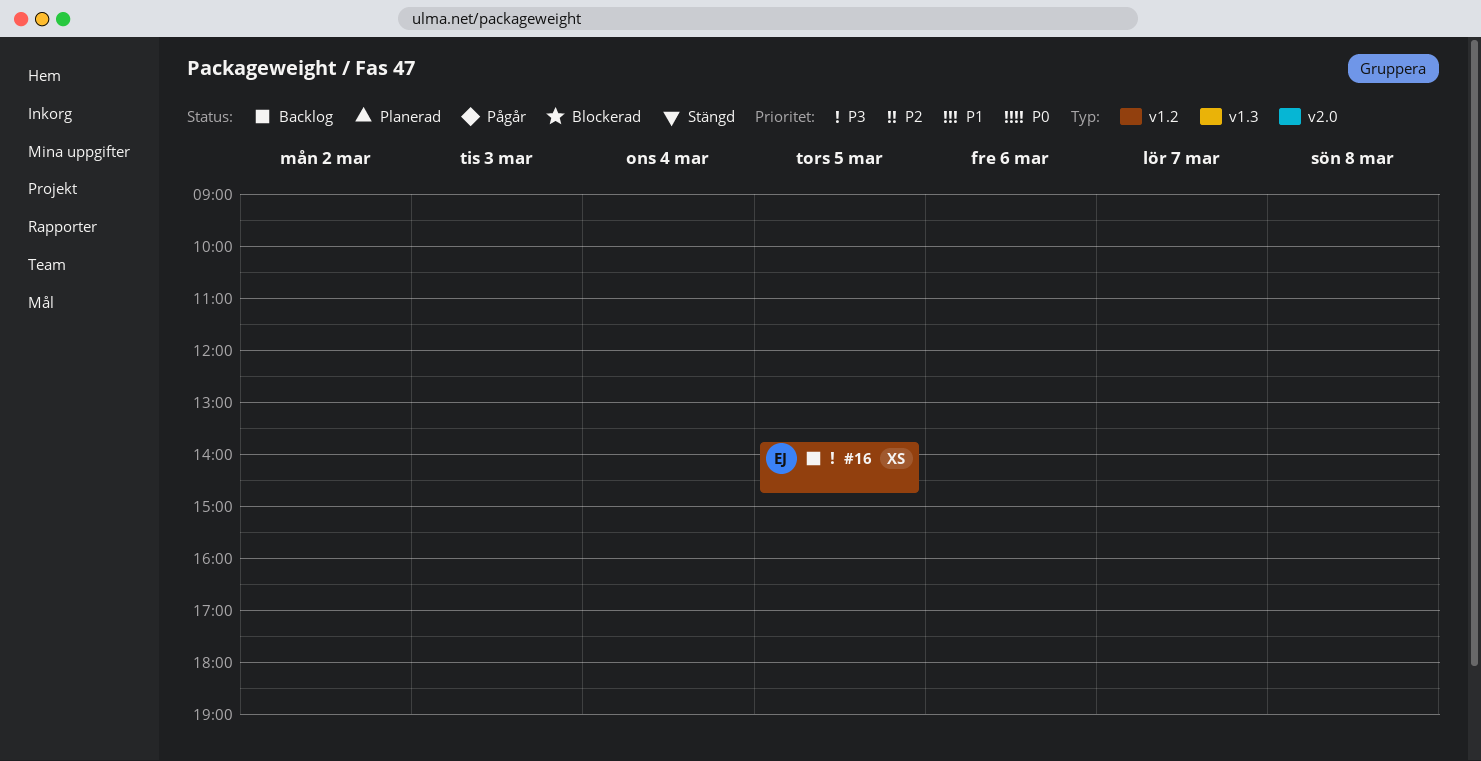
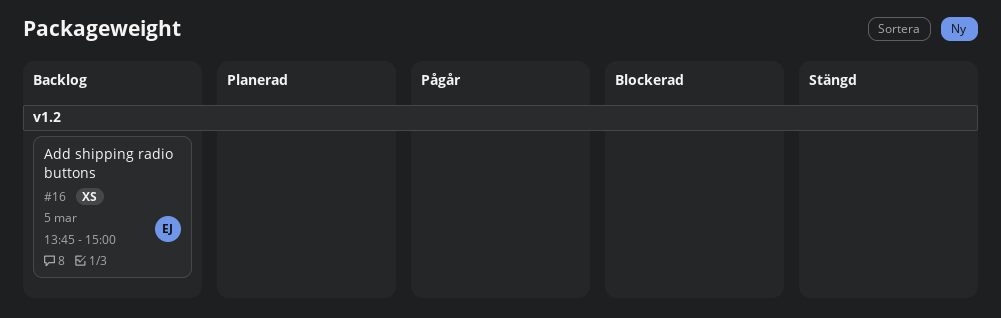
#16, ends: 14:45 -> 15:00

